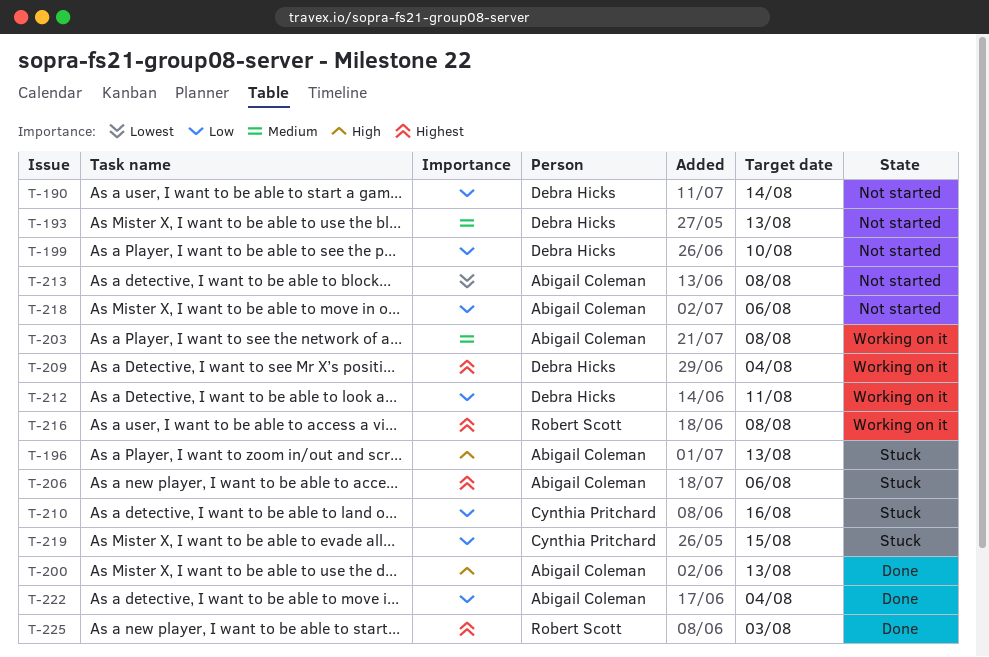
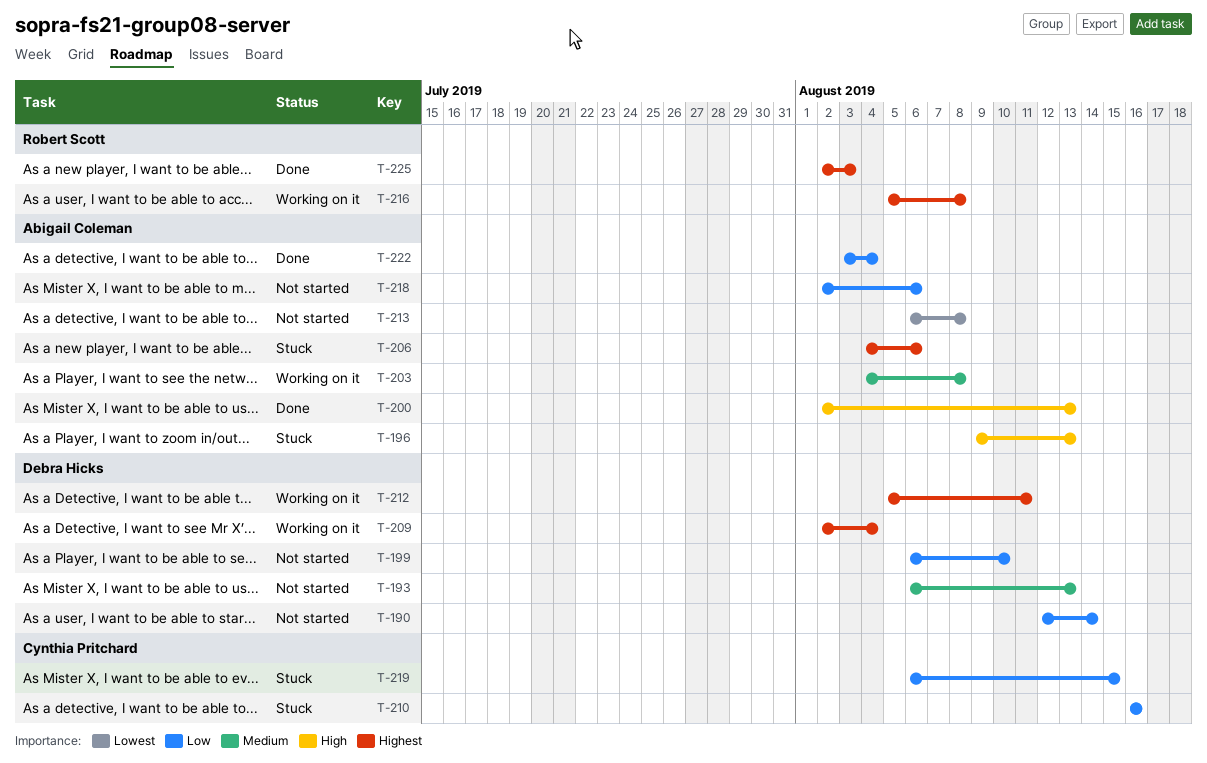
T-212, priority: Low -> Highest

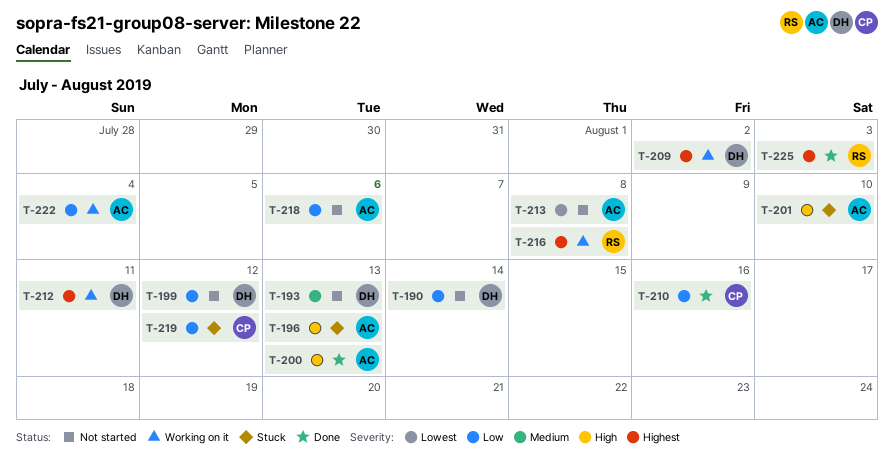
T-199, due: Aug 10 -> Aug 12
T-201: none -> present
T-203: present -> none
T-206: present -> none
T-209, due: Aug 4 -> Aug 2
T-210, status: Stuck -> Done
T-219, due: Aug 15 -> Aug 12
T-222, status: Done -> Working on it

